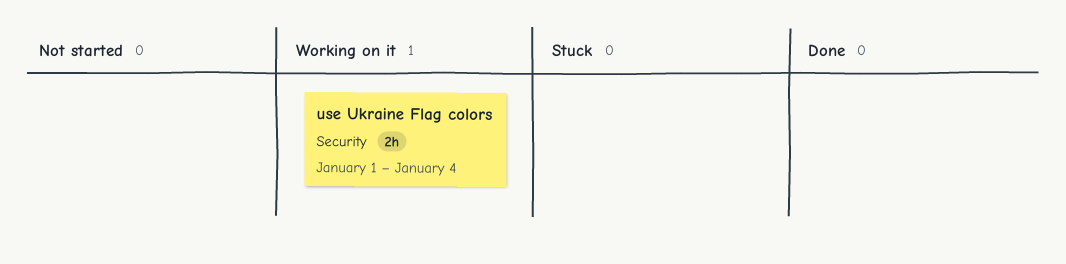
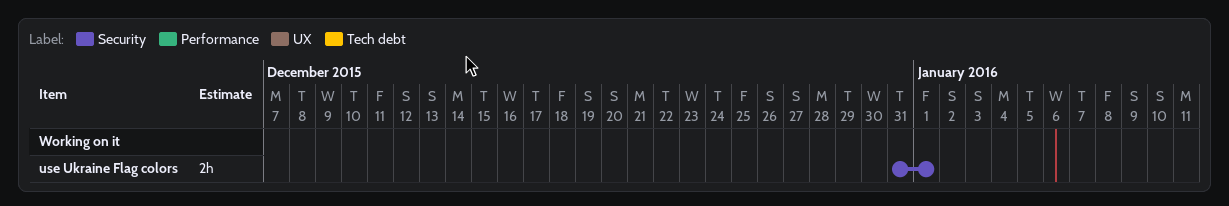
use Ukraine Flag colors, start: Jan 1 -> Dec 31
use Ukraine Flag colors, due: Jan 4 -> Jan 1

